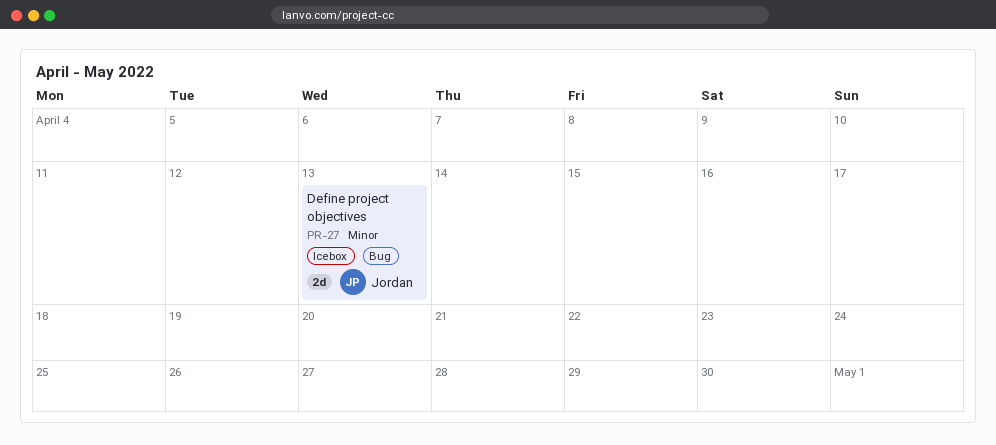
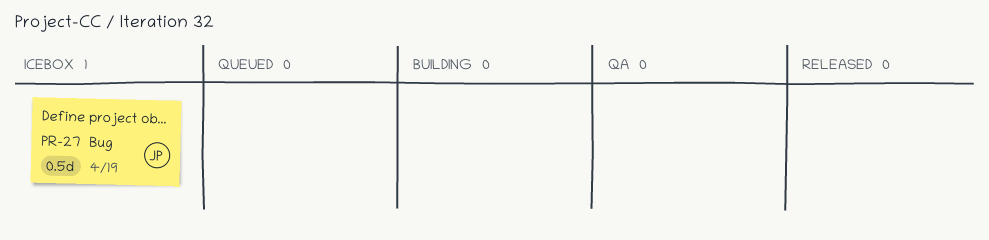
PR-27, estimate: 2d -> 0.5d
PR-27, due: Apr 13 -> Apr 19

